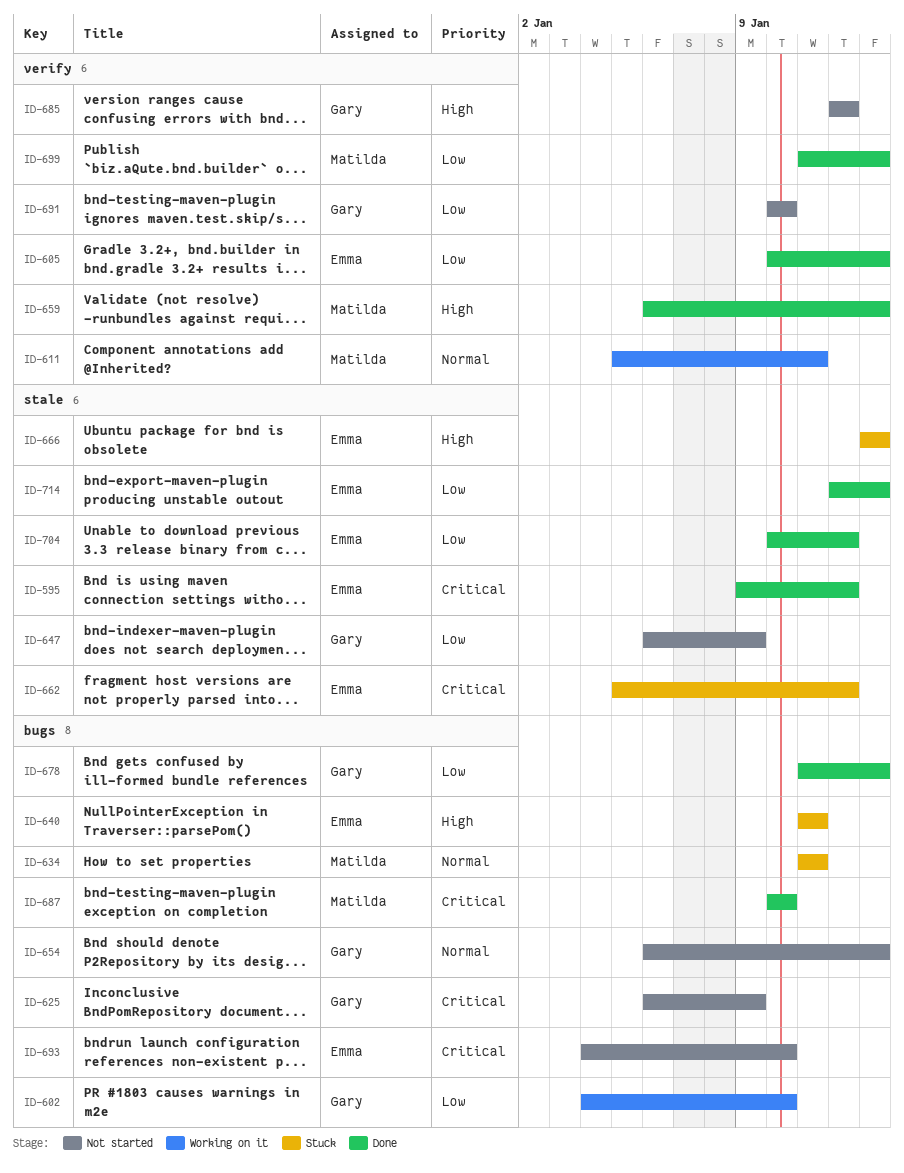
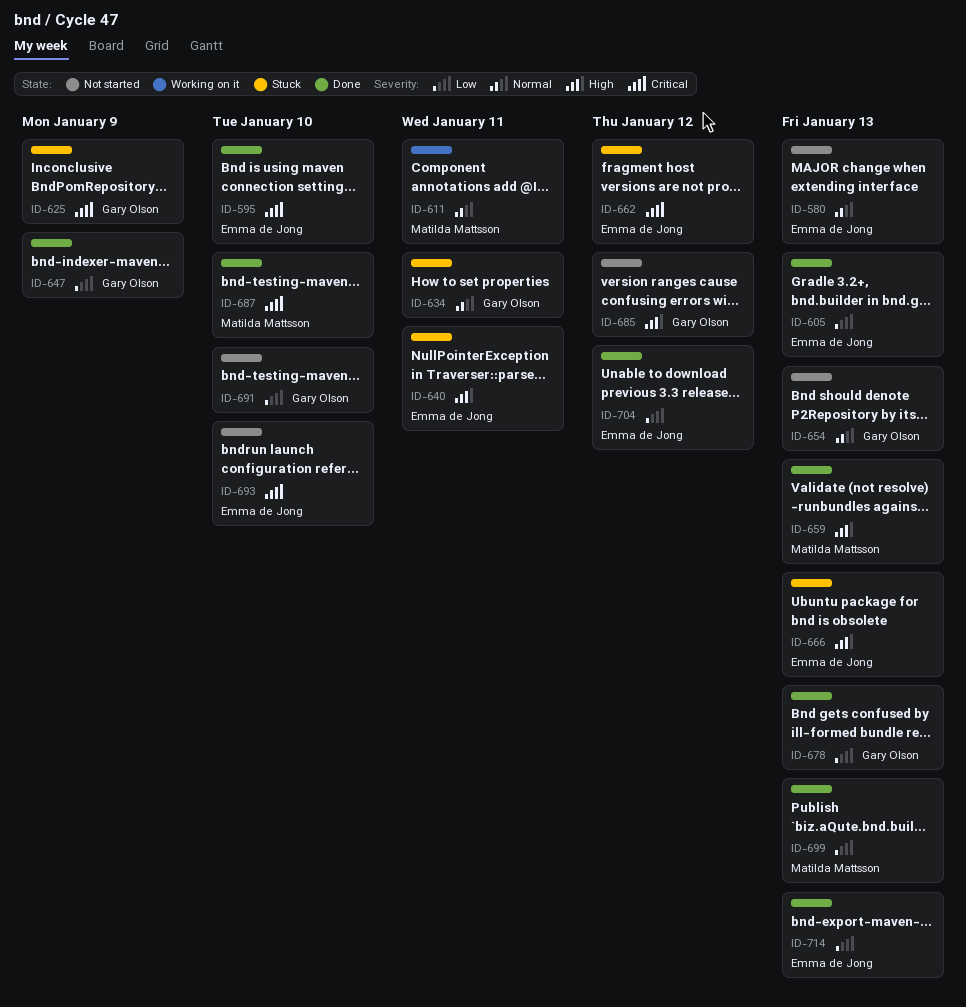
ID-580: none -> present
ID-595, due: Jan 12 -> Jan 10
ID-602: present -> none
ID-625, status: Not started -> Stuck
ID-634, owner: Matilda Mattsson -> Gary Olson
ID-647, status: Not started -> Done

